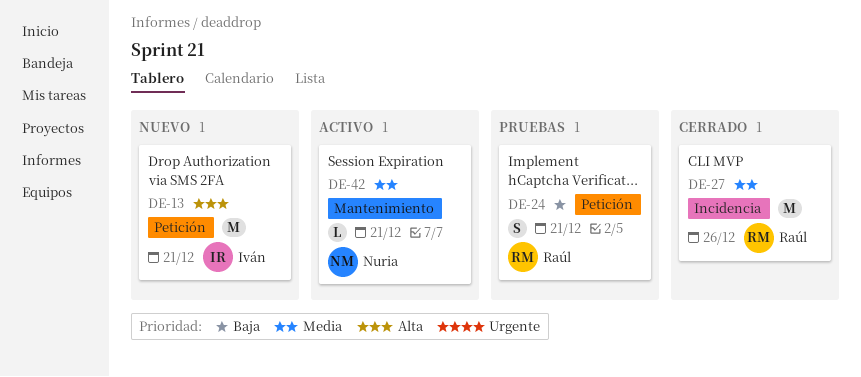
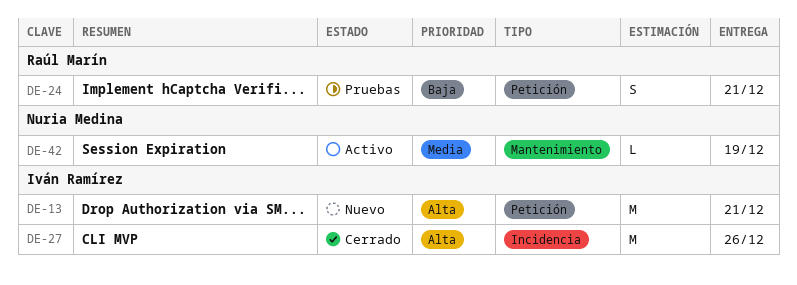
DE-27, owner: Raúl Marín -> Iván Ramírez
DE-27, priority: Media -> Alta
DE-42, due: Dec 21 -> Dec 19

